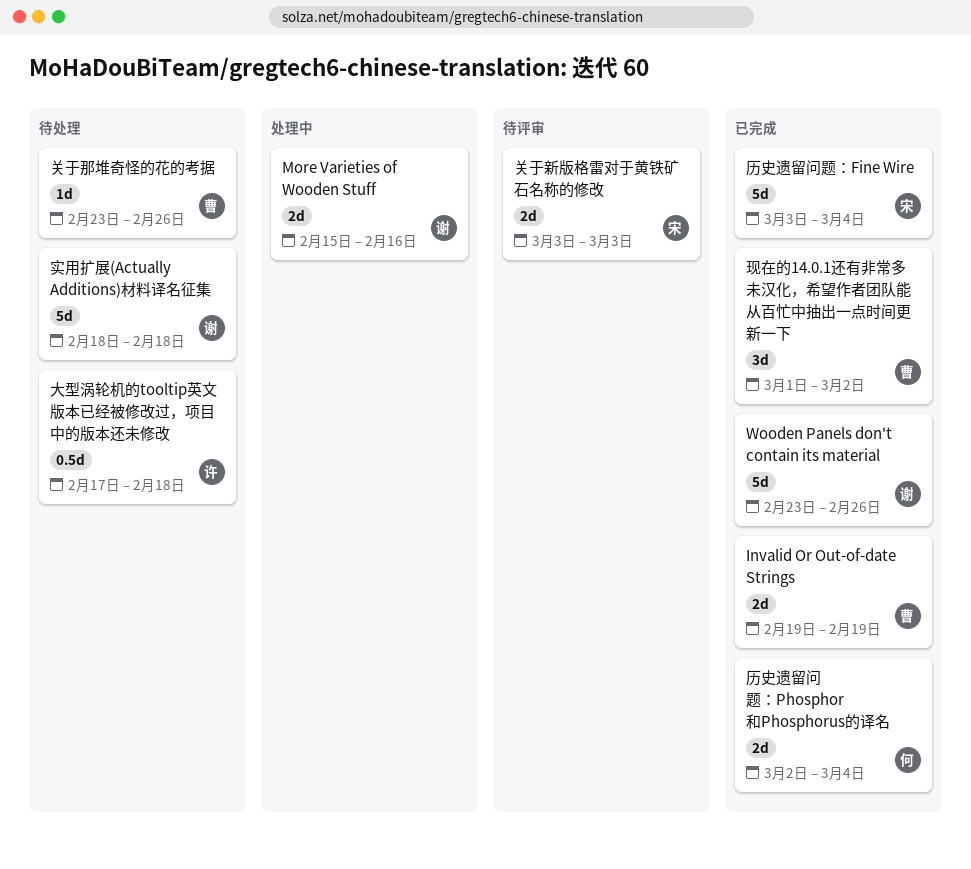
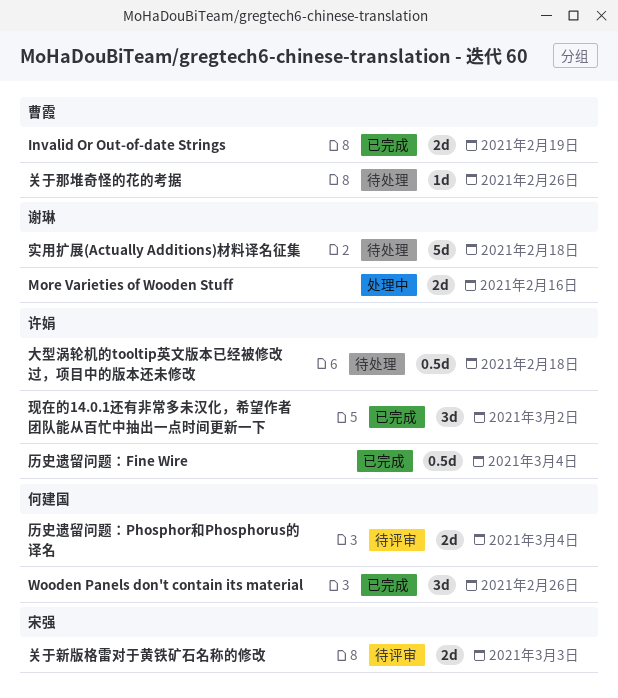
Wooden Panels don't contain its material, owner: 谢琳 -> 何建国
Wooden Panels don't contain its material, estimate: 5d -> 3d
历史遗留问题：Fine Wire, owner: 宋强 -> 许娟
历史遗留问题：Fine Wire, estimate: 5d -> 0.5d
历史遗留问题：Phosphor和Phosphorus的译名, status: 已完成 -> 待评审
现在的14.0.1还有非常多未汉化，希望作者团队能从百忙中抽出一点时间更新一下, owner: 曹霞 -> 许娟

